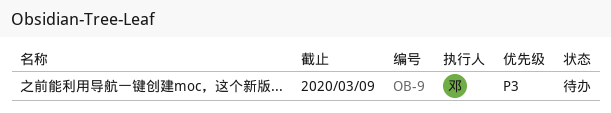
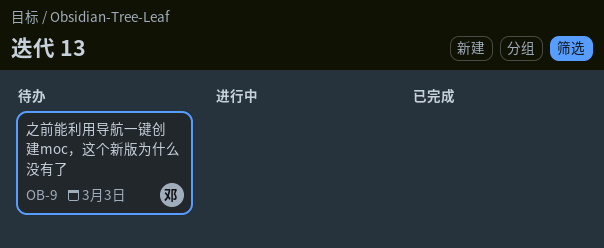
OB-9, due: Mar 9 -> Mar 3

